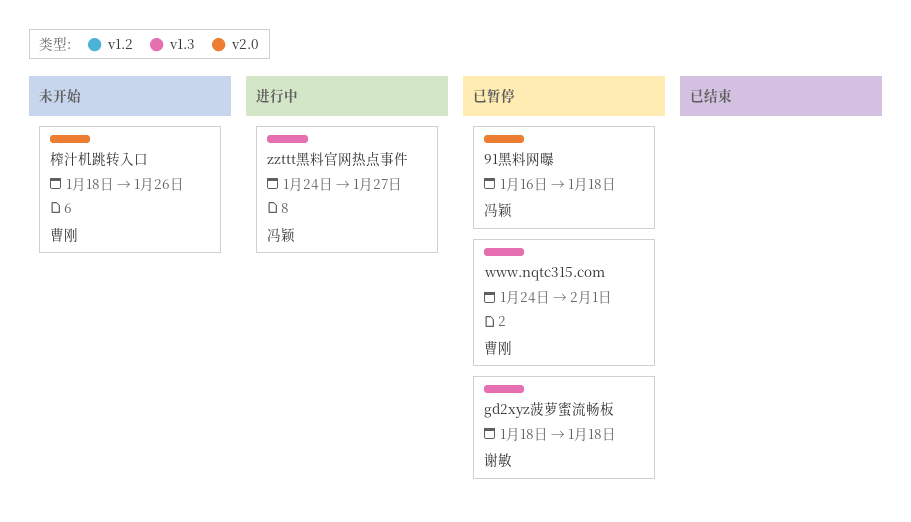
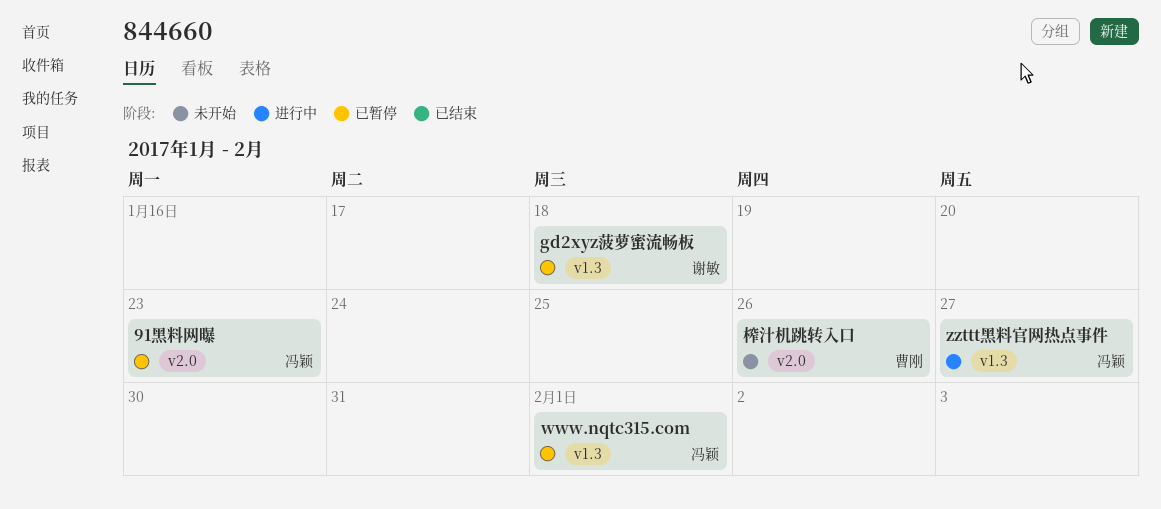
91黑料网曝, due: Jan 18 -> Jan 23
www.nqtc315.com, owner: 曹刚 -> 冯颖

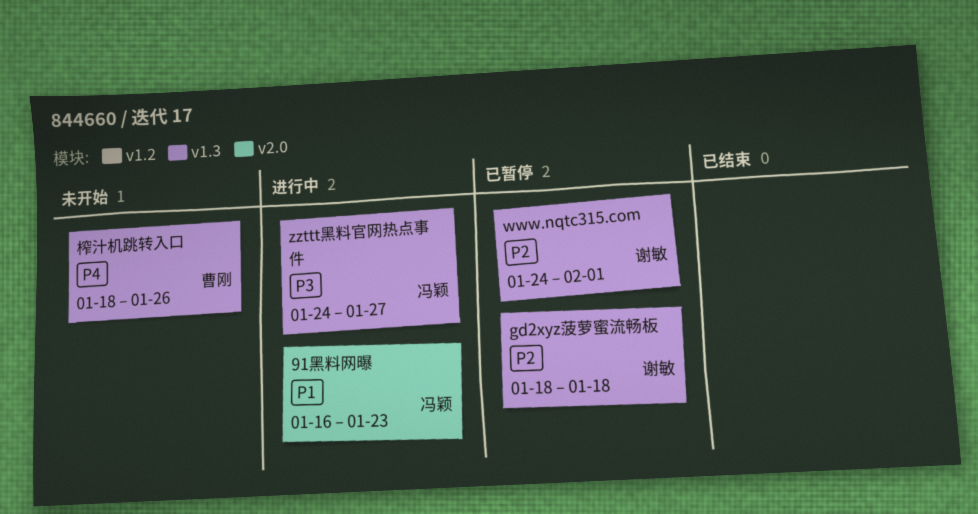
91黑料网曝, status: 已暂停 -> 进行中
www.nqtc315.com, owner: 冯颖 -> 谢敏
榨汁机跳转入口, label: v2.0 -> v1.3

